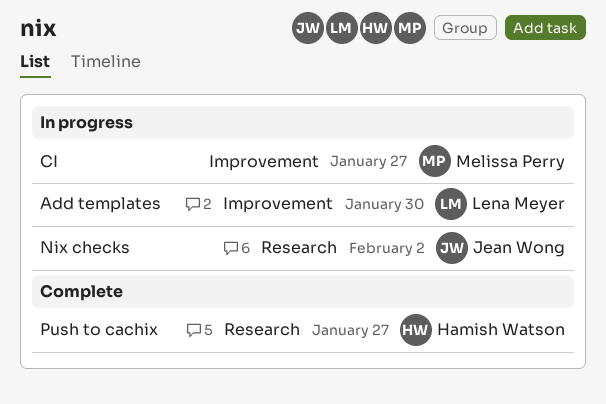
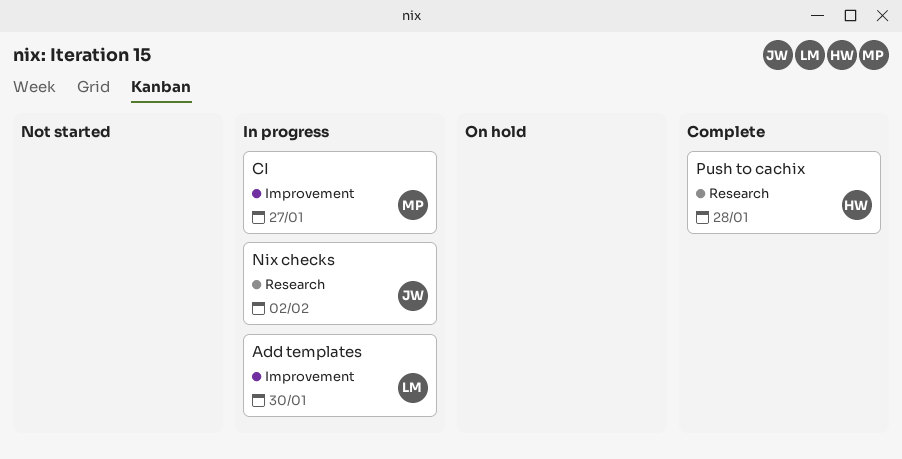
Push to cachix, due: Jan 27 -> Jan 28

